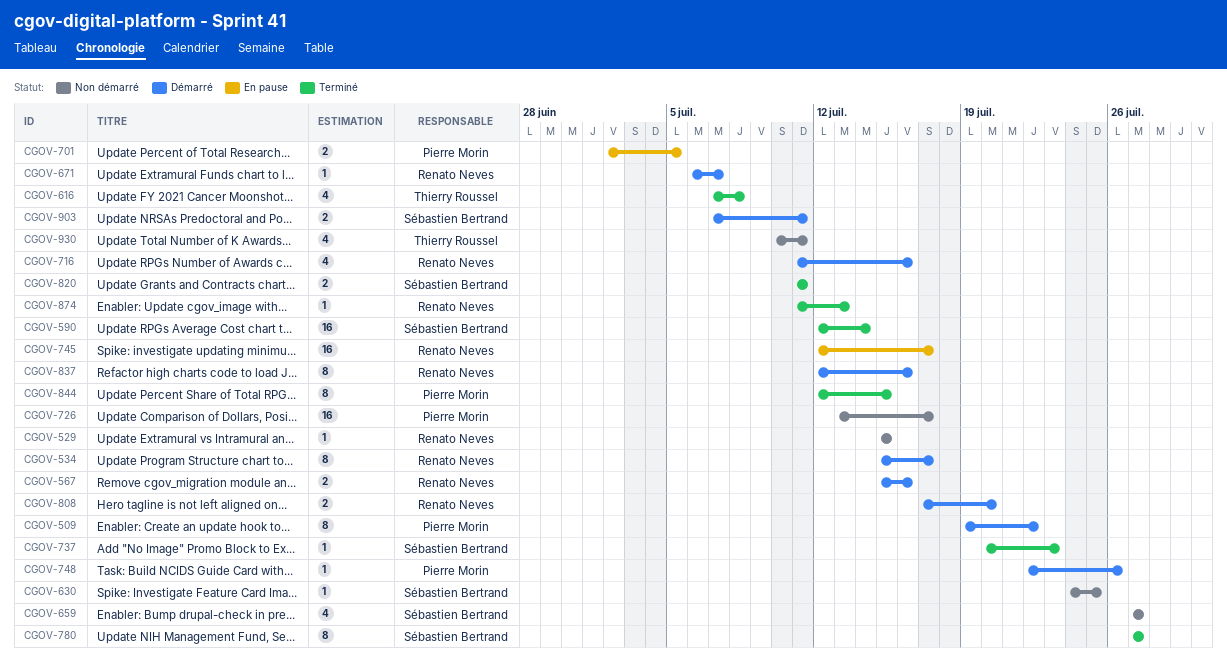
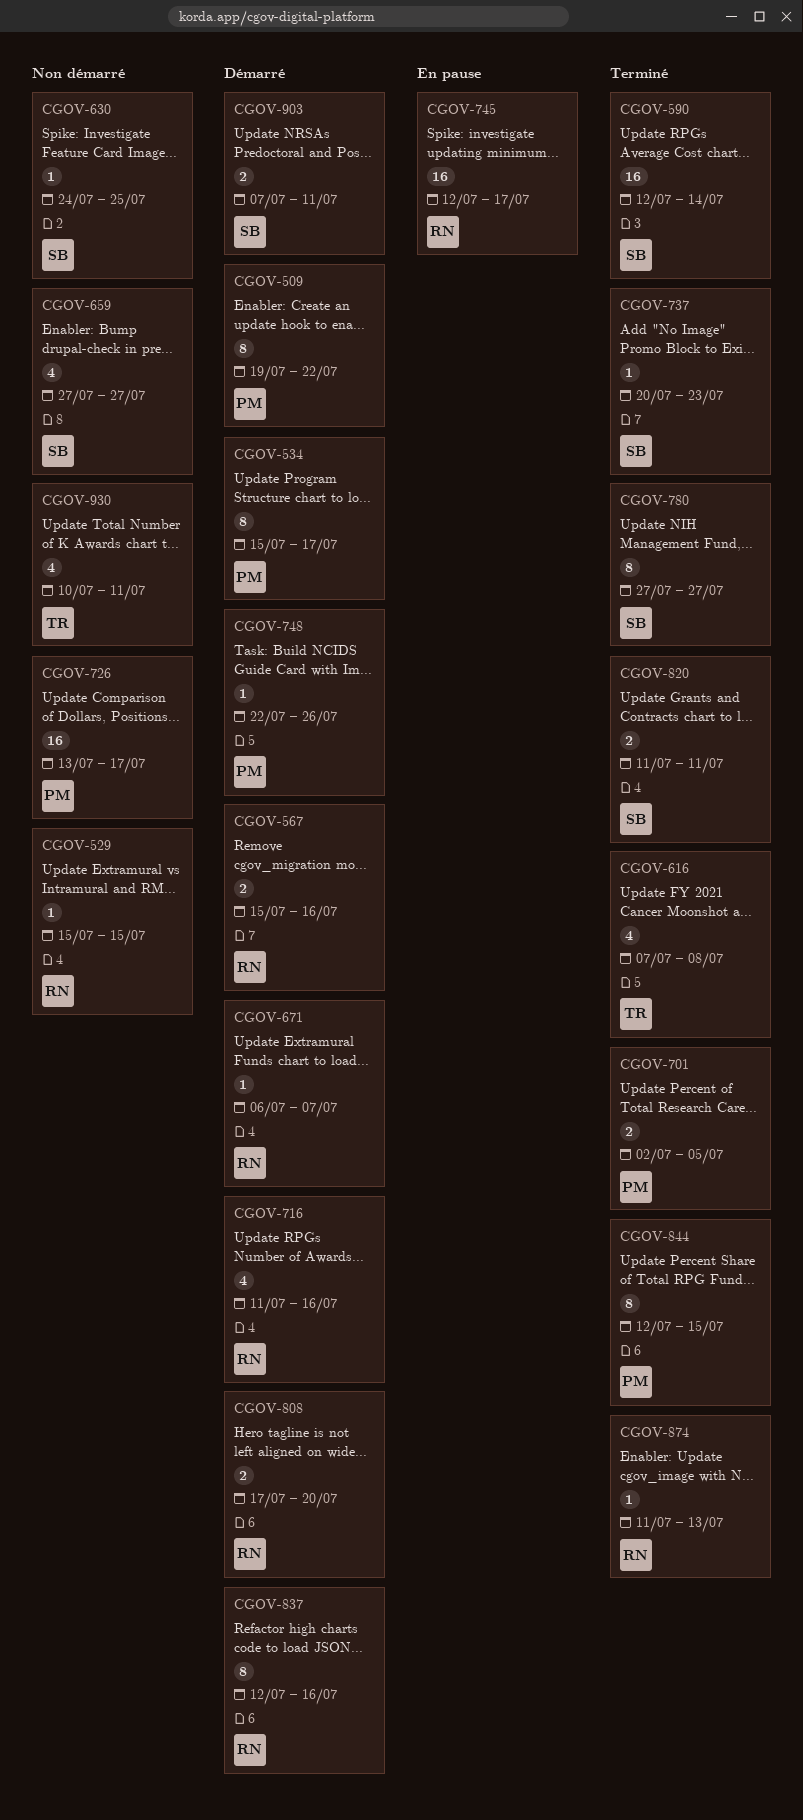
CGOV-534, owner: Renato Neves -> Pierre Morin
CGOV-701, status: En pause -> Terminé

